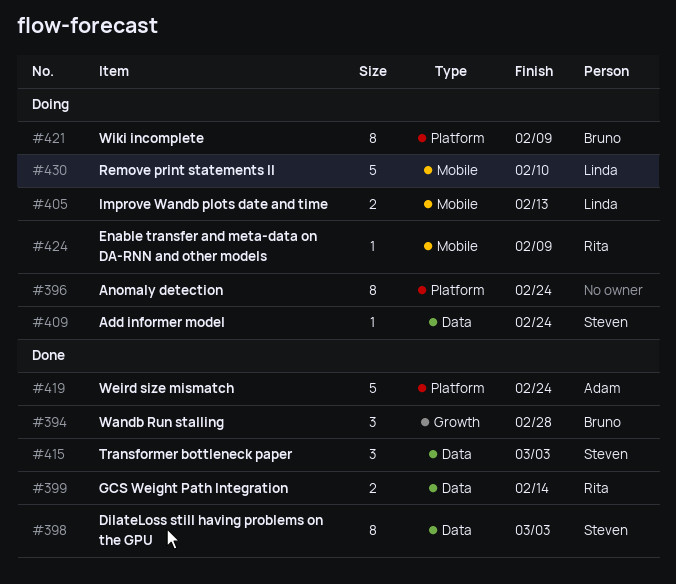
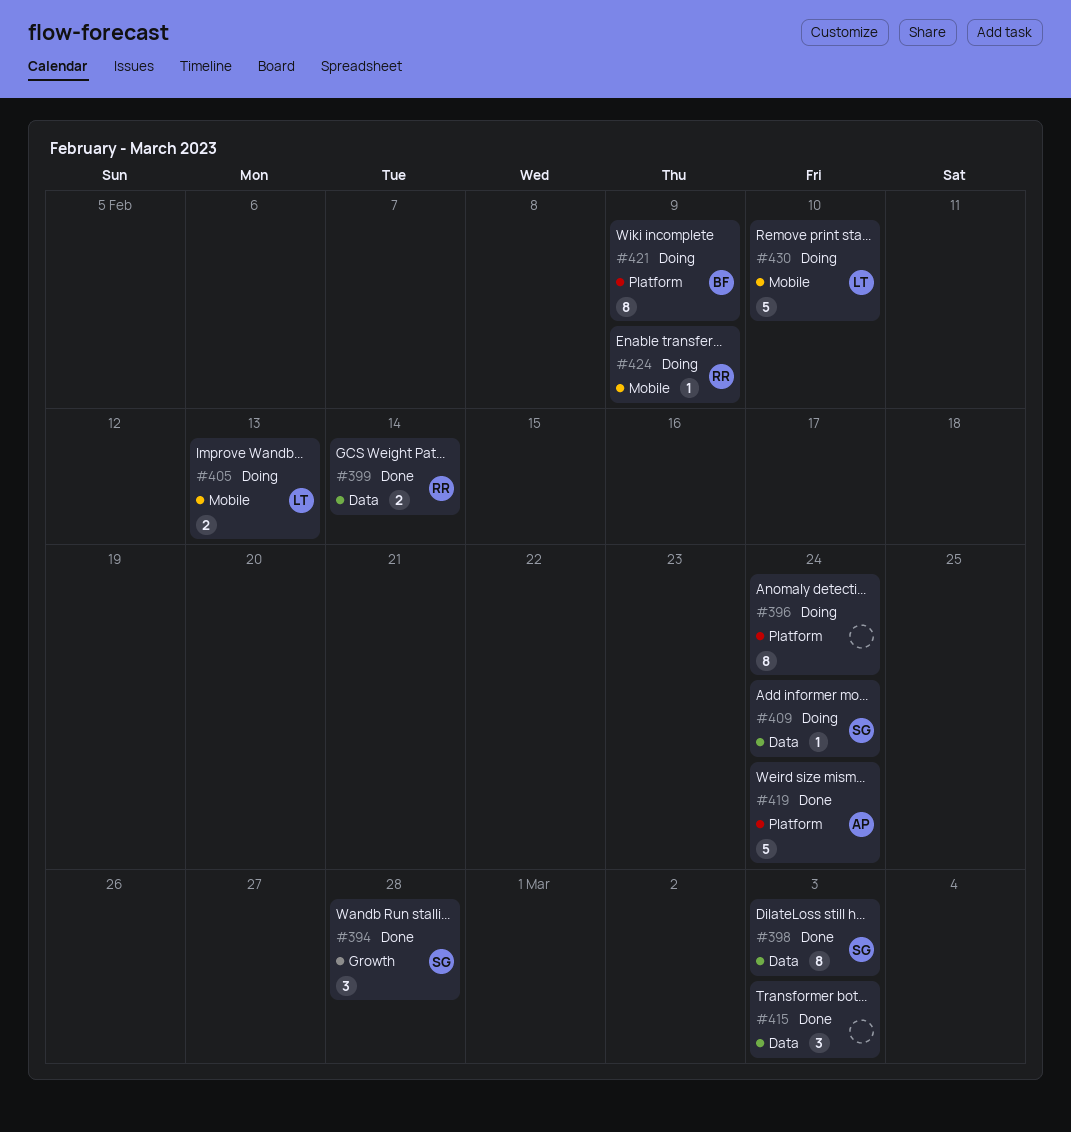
#394, owner: Bruno -> Steven
#415, owner: Steven -> none

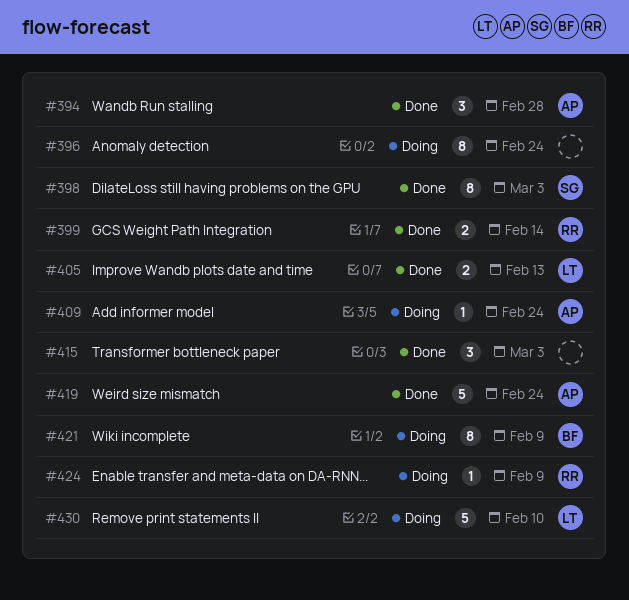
#394, owner: SG -> AP
#405, status: Doing -> Done
#409, owner: SG -> AP

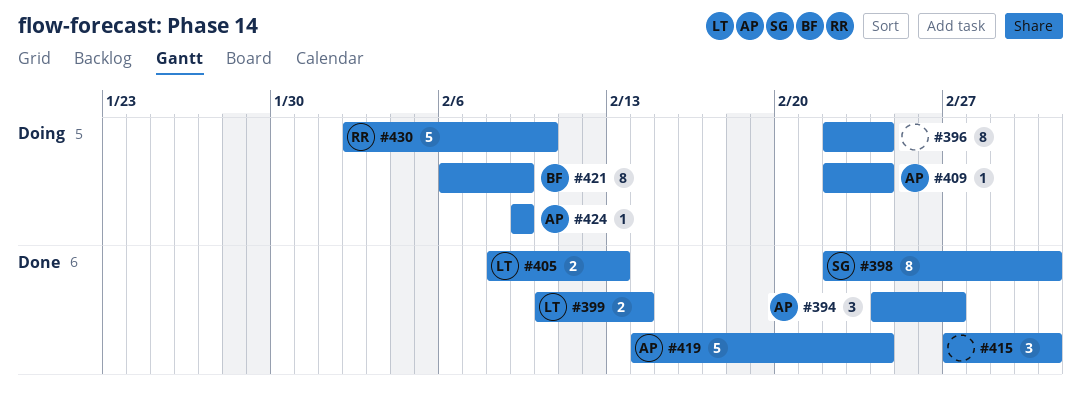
#394, due: Feb 28 -> Feb 27
#399, owner: RR -> LT
#424, owner: RR -> AP
#430, owner: LT -> RR

